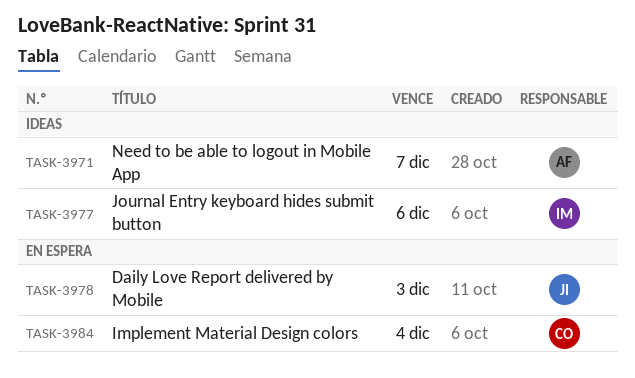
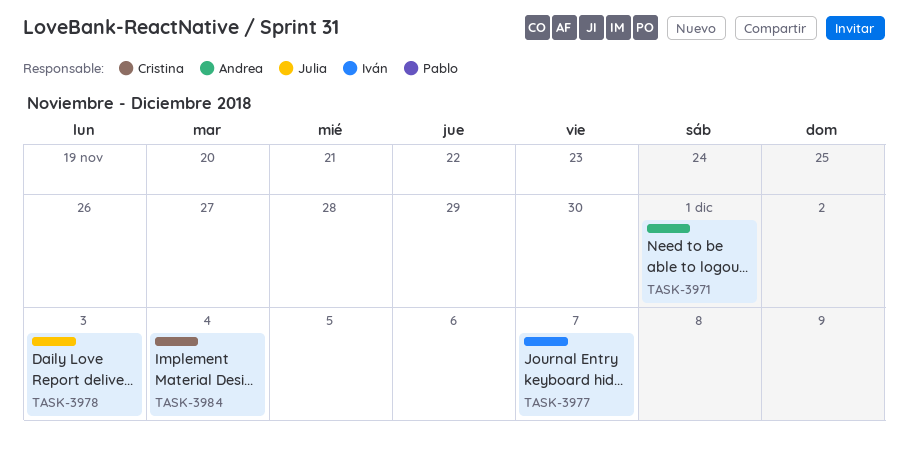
TASK-3971, due: Dec 7 -> Dec 1
TASK-3977, due: Dec 6 -> Dec 7

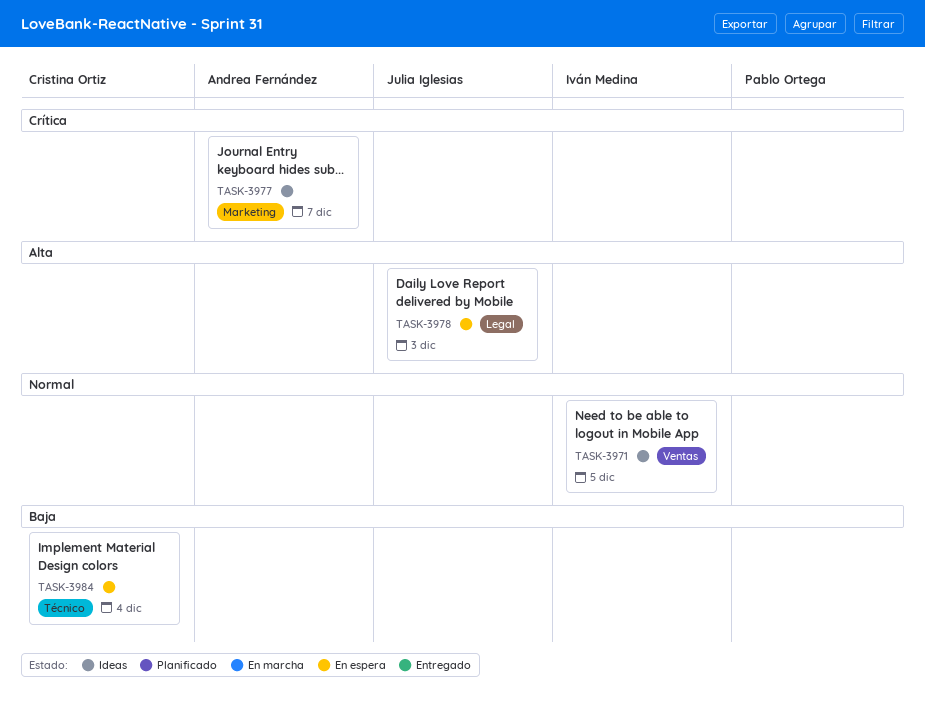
TASK-3971, owner: Andrea Fernández -> Iván Medina
TASK-3971, due: Dec 1 -> Dec 5
TASK-3977, owner: Iván Medina -> Andrea Fernández

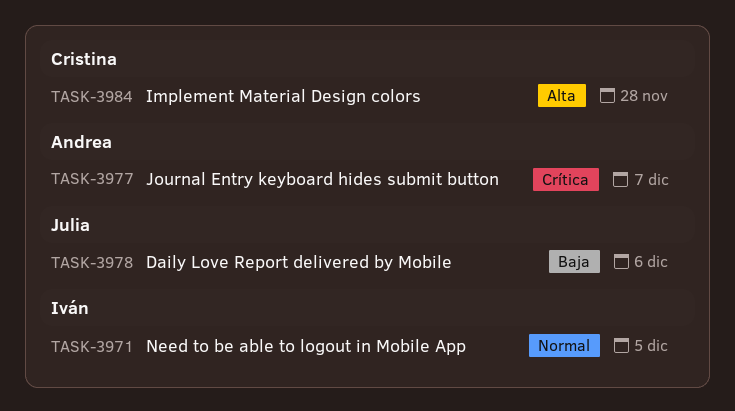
TASK-3978, priority: Alta -> Baja
TASK-3978, due: Dec 3 -> Dec 6
TASK-3984, priority: Baja -> Alta
TASK-3984, due: Dec 4 -> Nov 28

